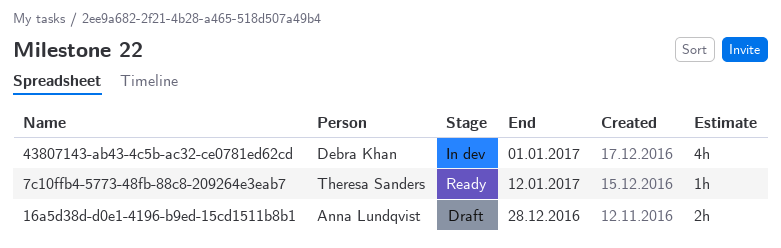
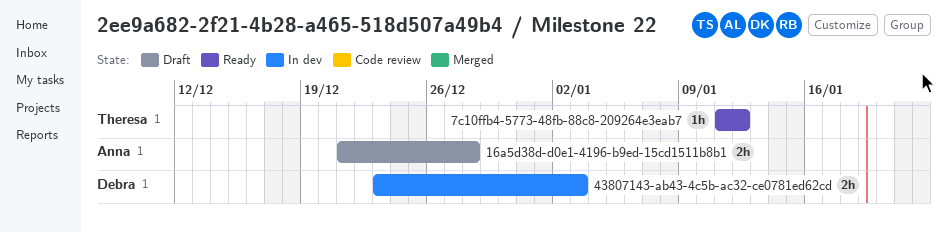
43807143-ab43-4c5b-ac32-ce0781ed62cd, estimate: 4h -> 2h
43807143-ab43-4c5b-ac32-ce0781ed62cd, due: Jan 1 -> Jan 3

